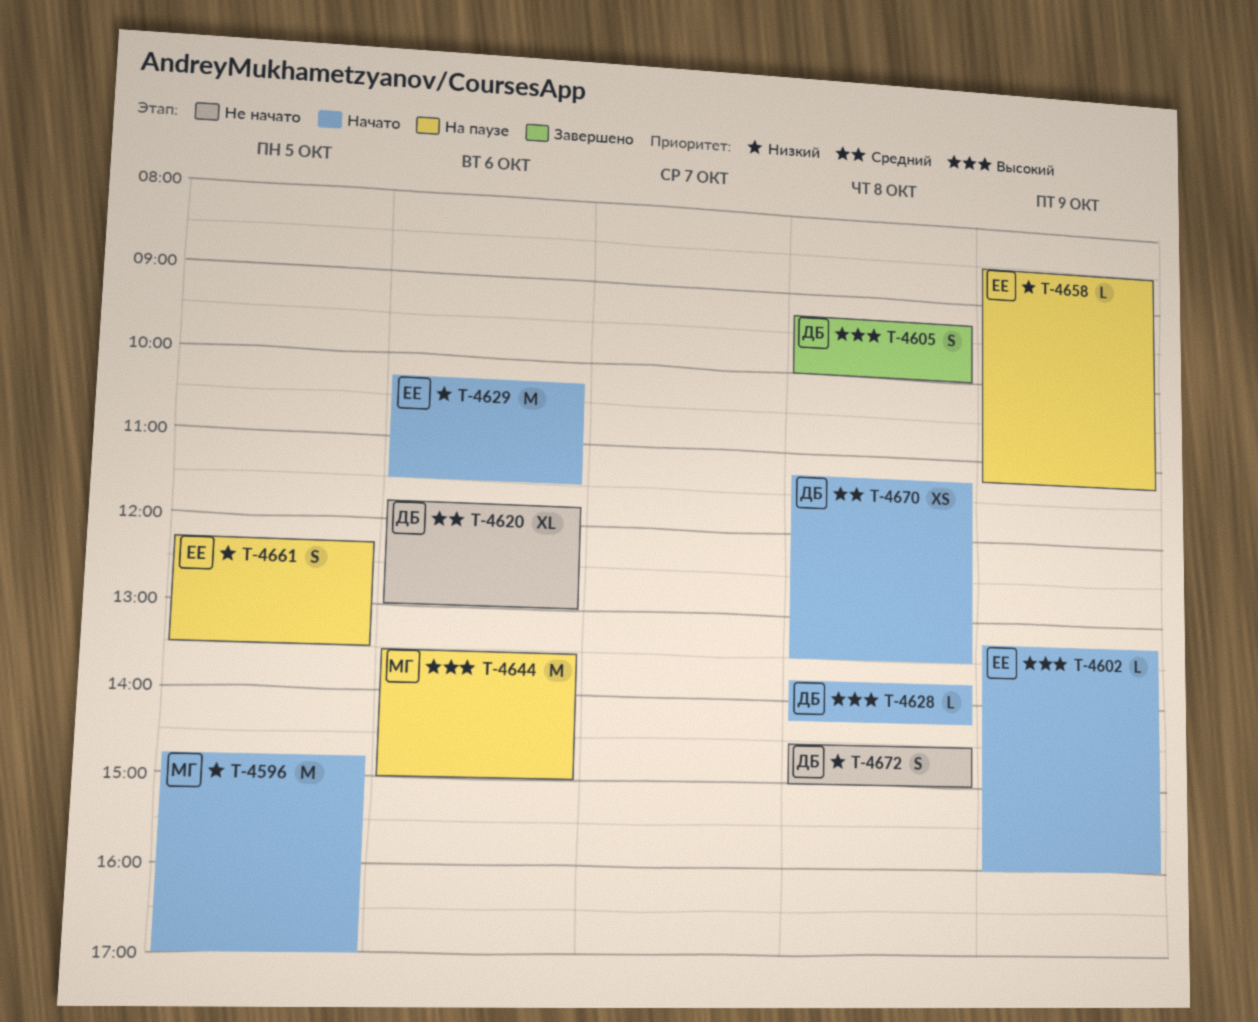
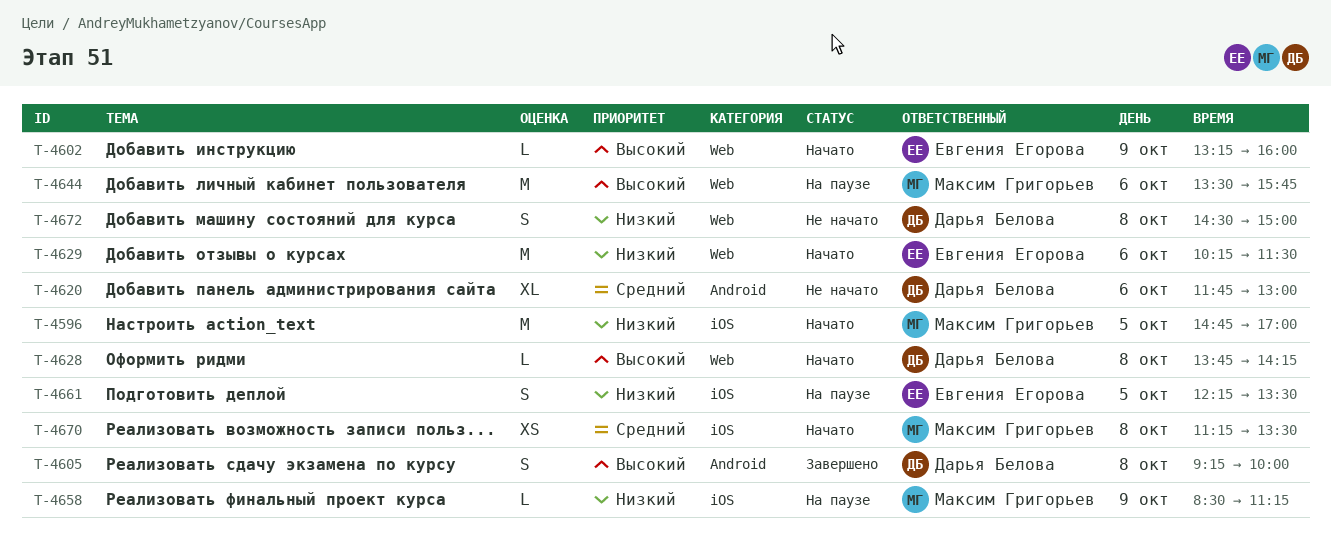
T-4644, ends: 15:00 -> 15:45
T-4658, owner: Евгения Егорова -> Максим Григорьев
T-4670, owner: Дарья Белова -> Максим Григорьев

